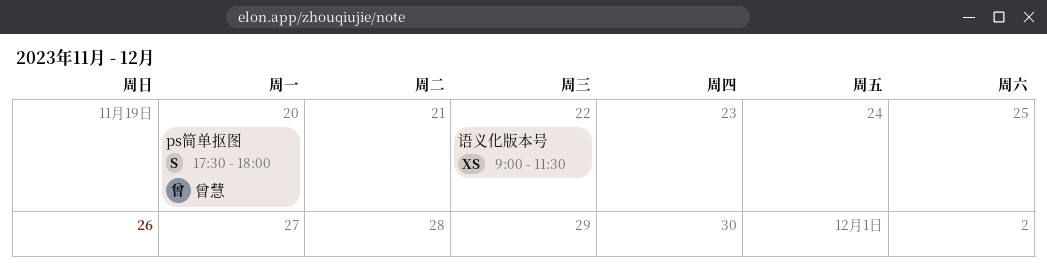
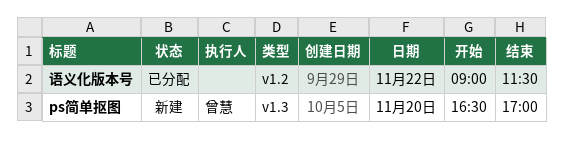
ps简单抠图, begins: 17:30 -> 16:30
ps简单抠图, ends: 18:00 -> 17:00

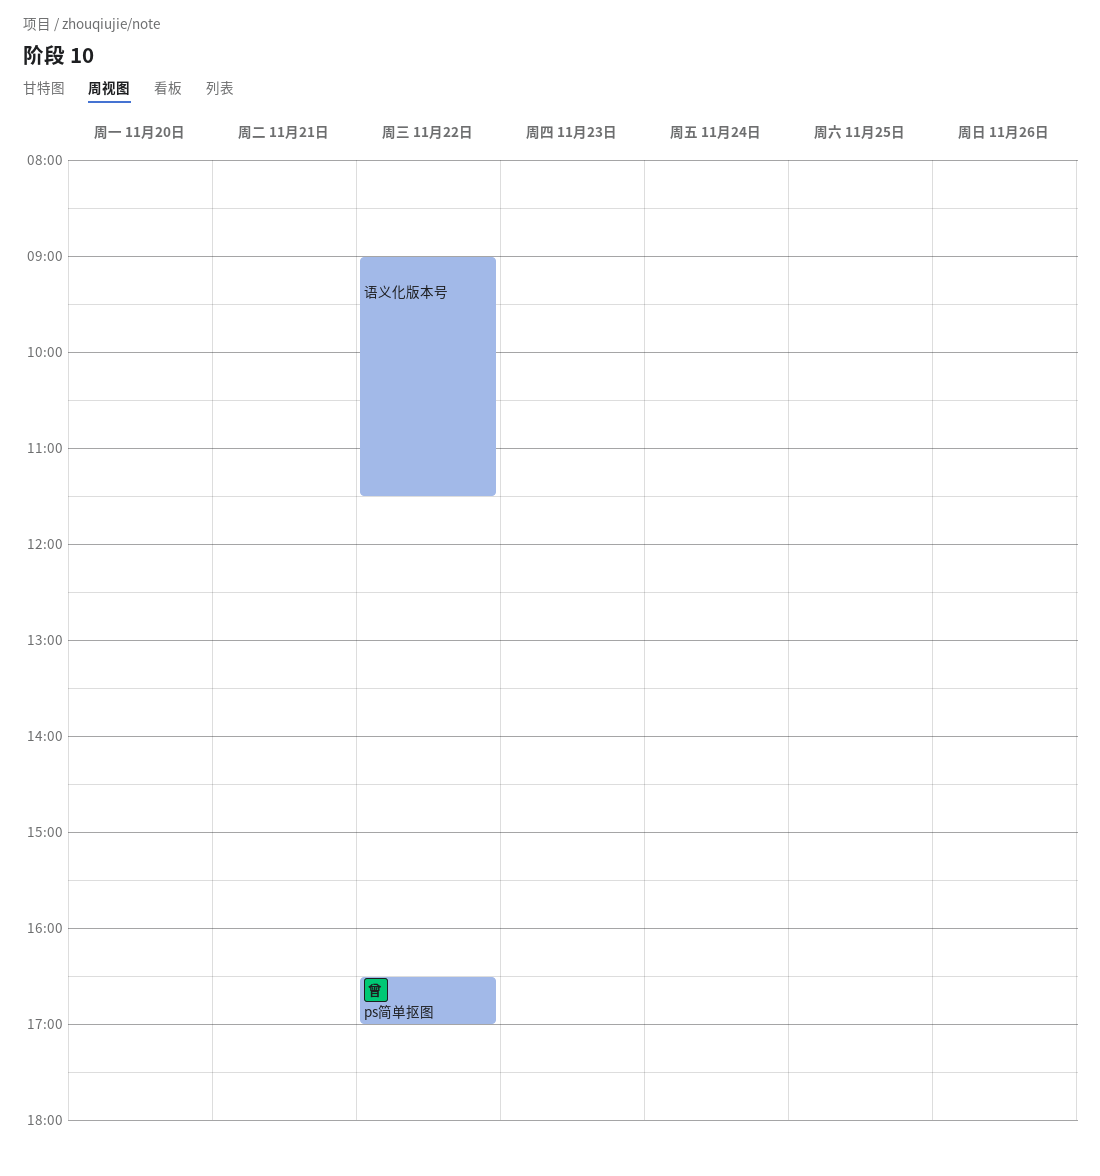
ps简单抠图, day: Nov 20 -> Nov 22

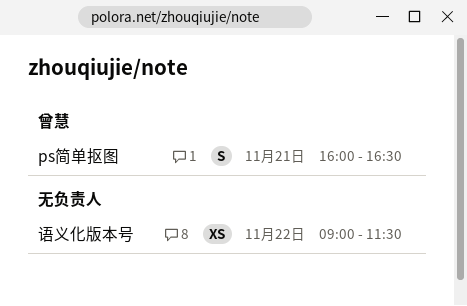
ps简单抠图, day: Nov 22 -> Nov 21
ps简单抠图, begins: 16:30 -> 16:00
ps简单抠图, ends: 17:00 -> 16:30

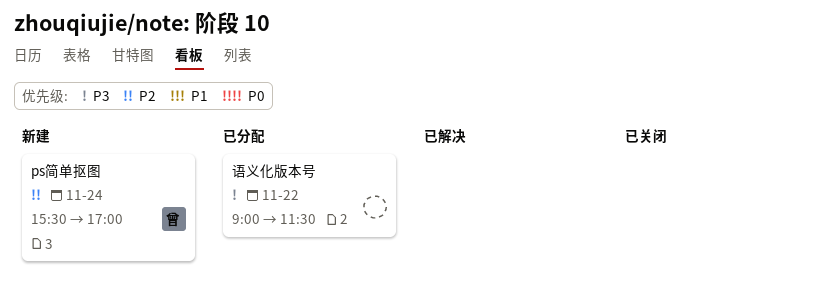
ps简单抠图, day: Nov 21 -> Nov 24
ps简单抠图, begins: 16:00 -> 15:30
ps简单抠图, ends: 16:30 -> 17:00

